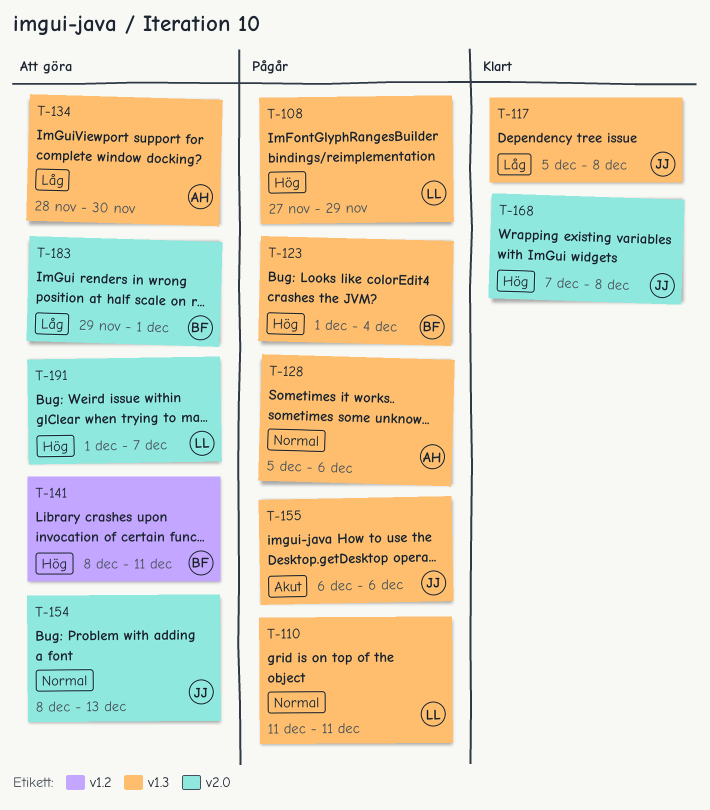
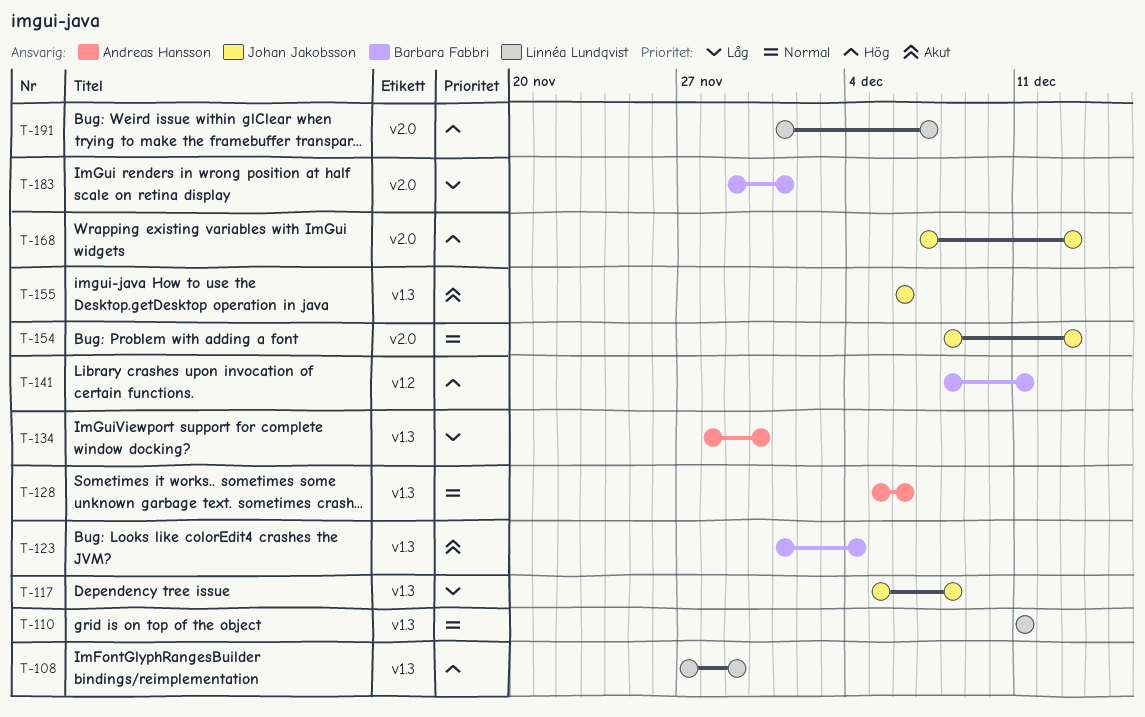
T-123, priority: Hög -> Akut
T-168, due: Dec 8 -> Dec 13

